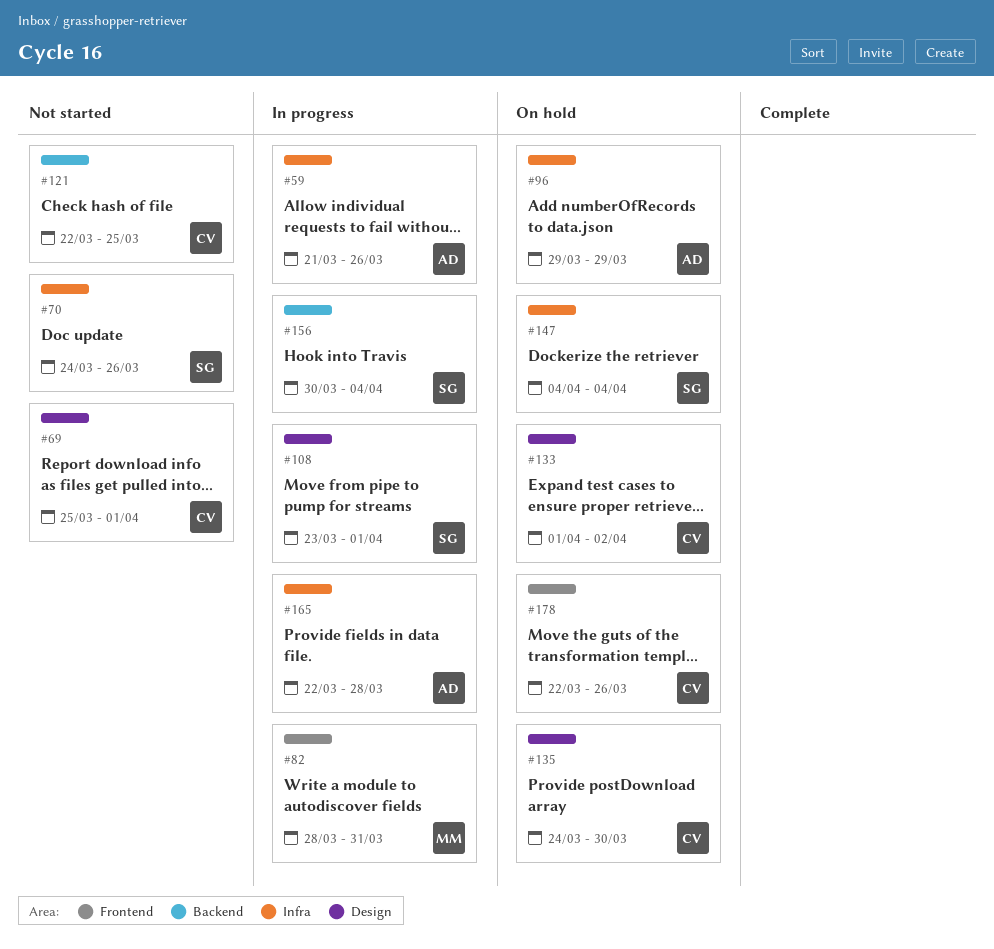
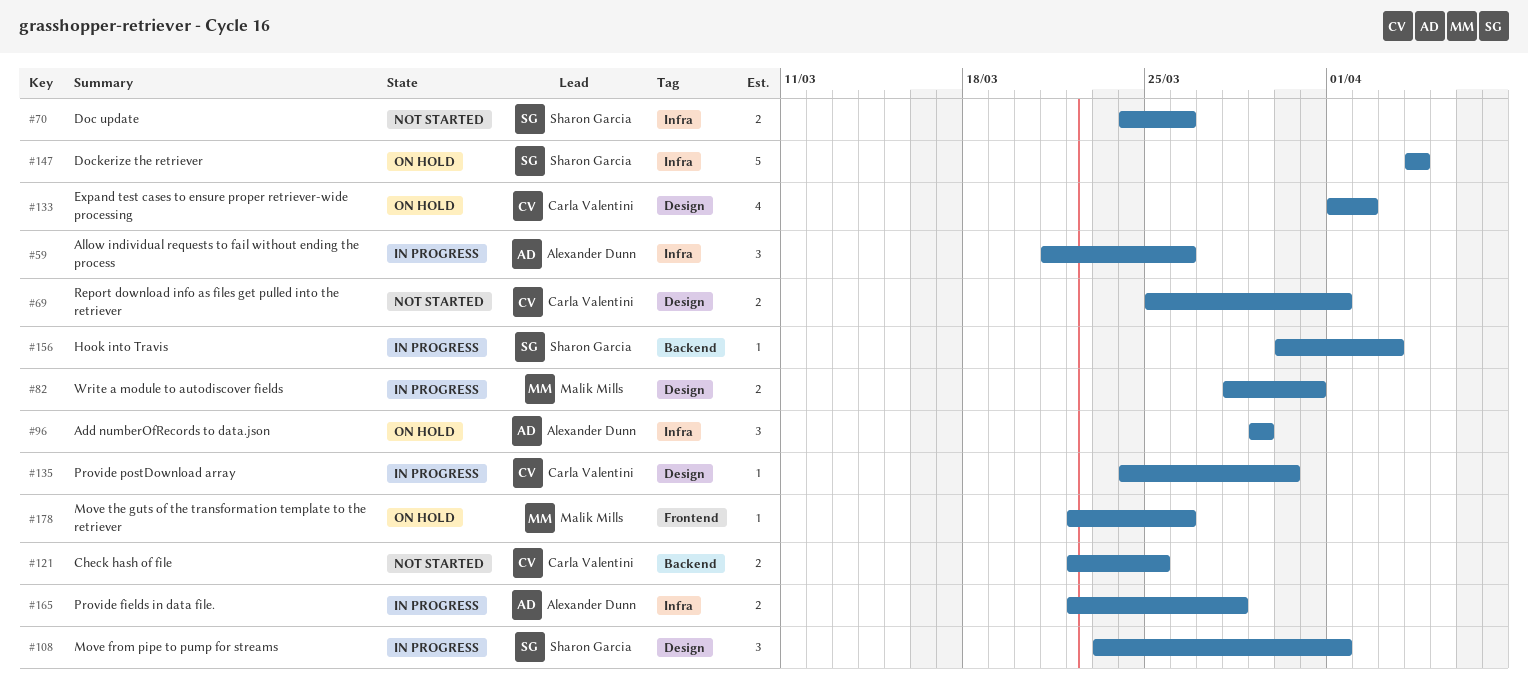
#82, label: Frontend -> Design
#135, status: On hold -> In progress
#156, due: Apr 4 -> Apr 3
#178, owner: Carla Valentini -> Malik Mills

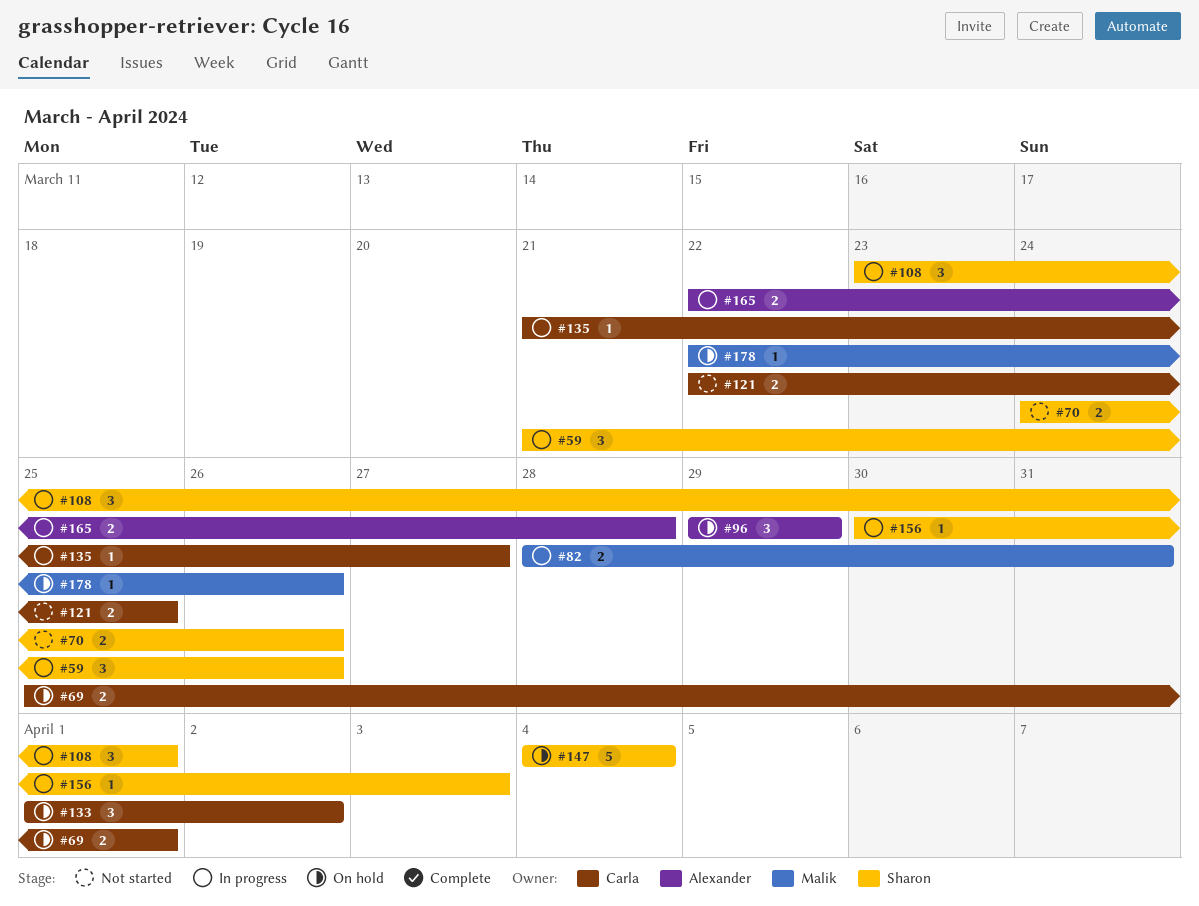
#59, owner: Alexander Dunn -> Sharon Garcia
#69, status: Not started -> On hold
#133, estimate: 4 -> 3
#135, start: Mar 24 -> Mar 21
#135, due: Mar 30 -> Mar 27

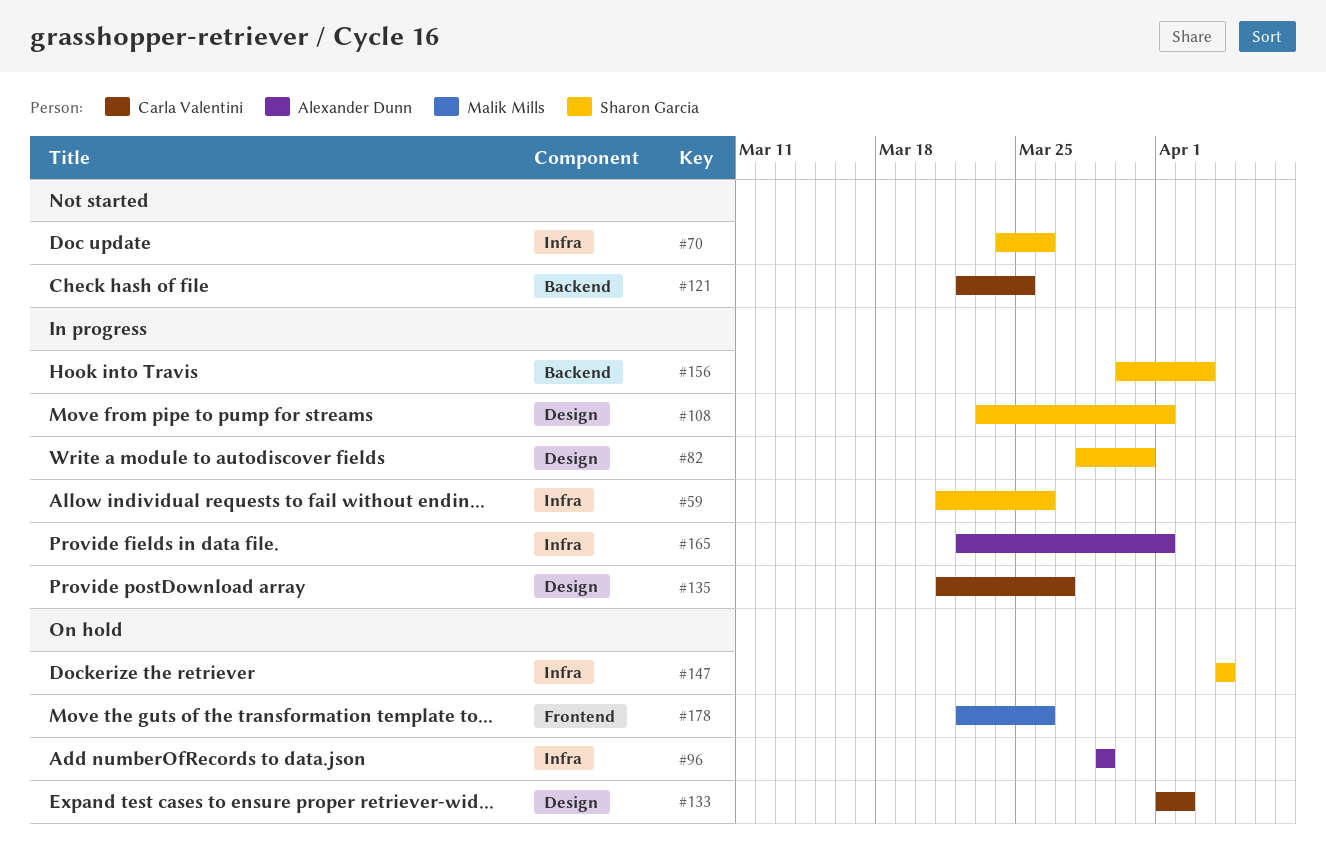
#69: present -> none
#82, owner: Malik Mills -> Sharon Garcia
#165, due: Mar 28 -> Apr 1

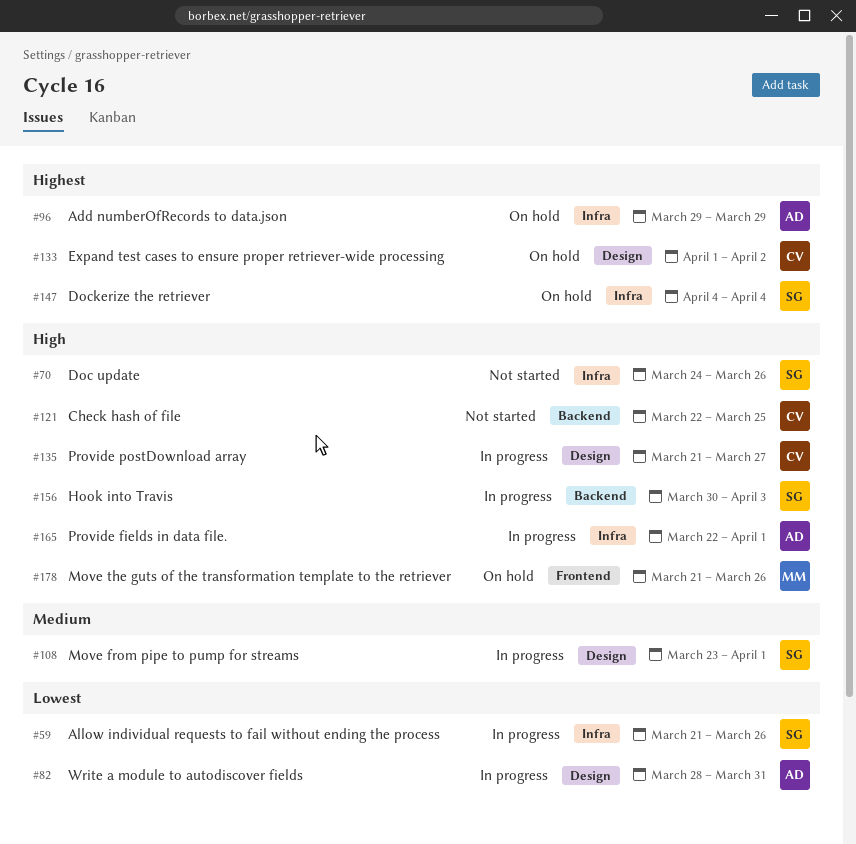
#82, owner: Sharon Garcia -> Alexander Dunn
#178, start: Mar 22 -> Mar 21

